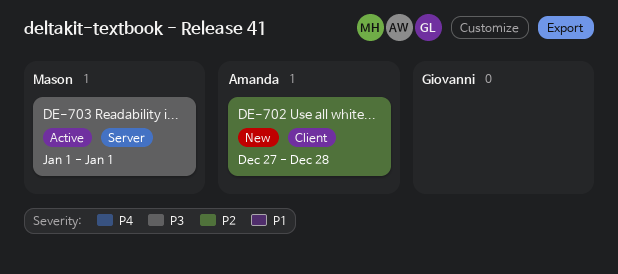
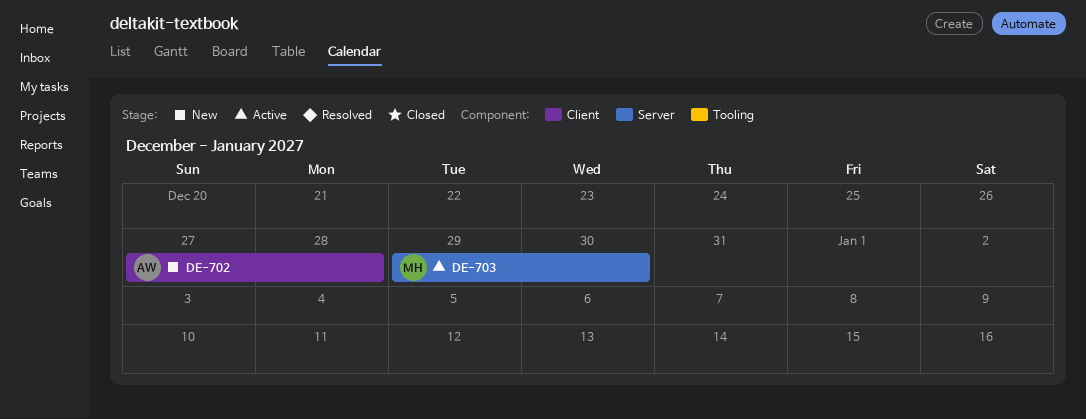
DE-703, start: Jan 1 -> Dec 29
DE-703, due: Jan 1 -> Dec 30

